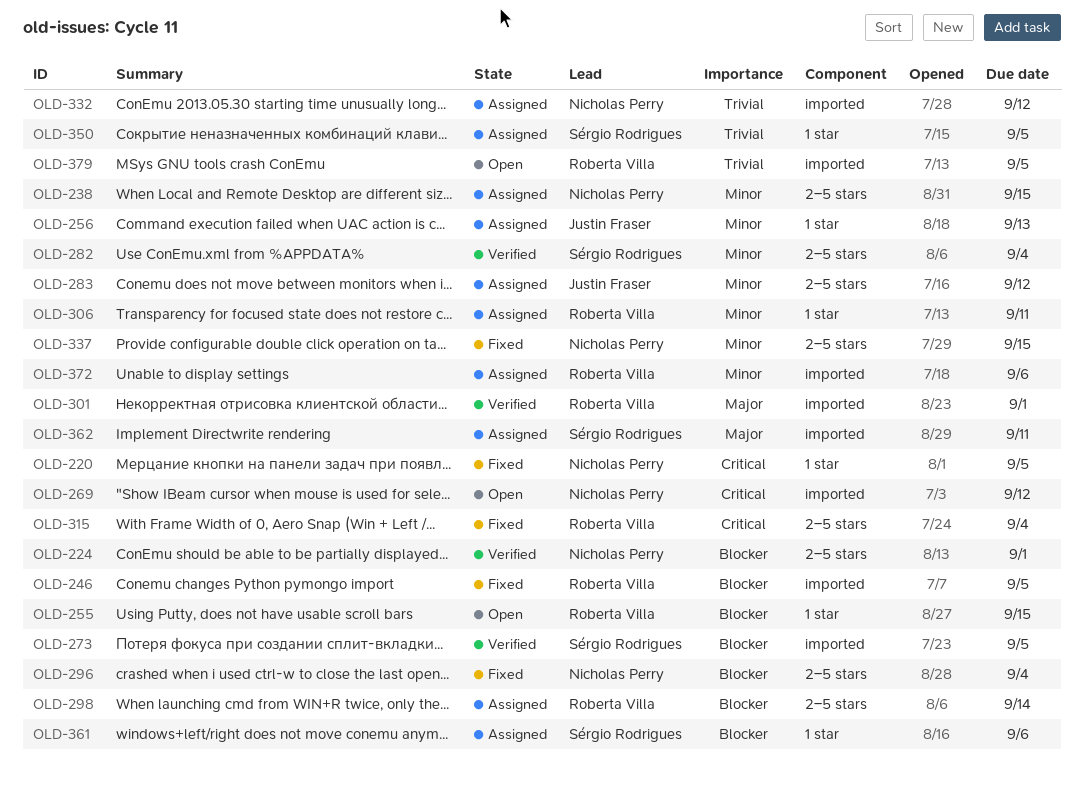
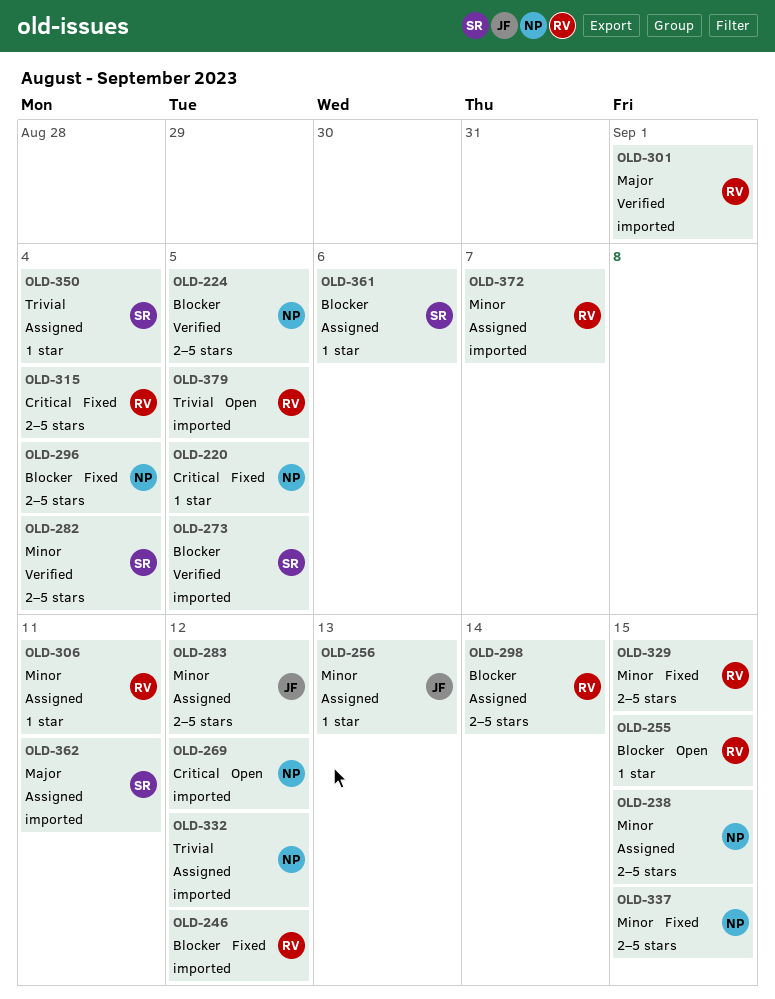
OLD-224, due: Sep 1 -> Sep 5
OLD-246, due: Sep 5 -> Sep 12
OLD-329: none -> present
OLD-350, due: Sep 5 -> Sep 4
OLD-372, due: Sep 6 -> Sep 7

